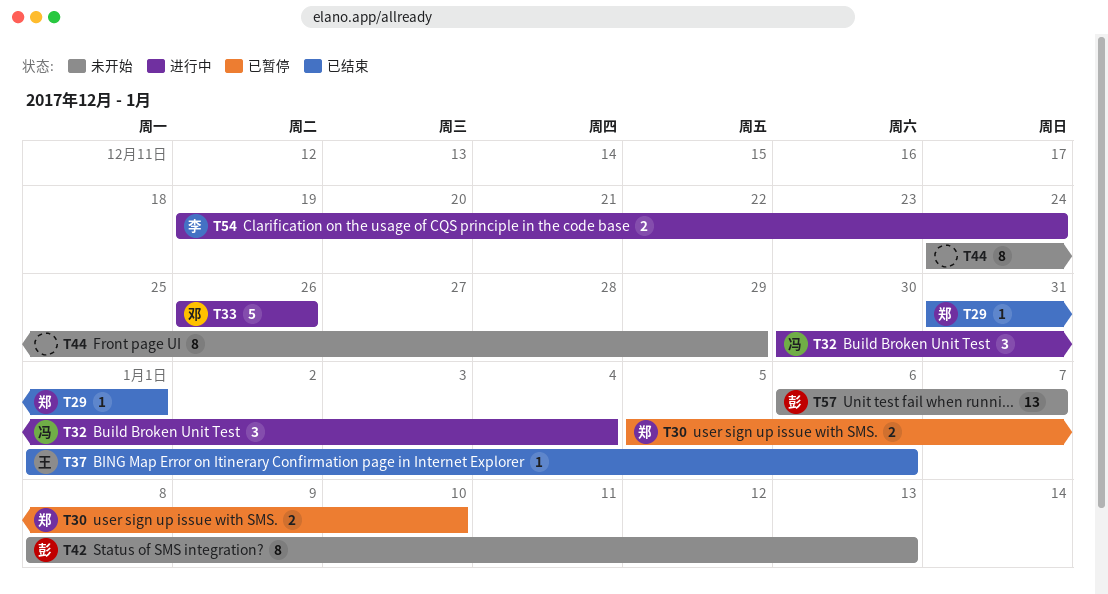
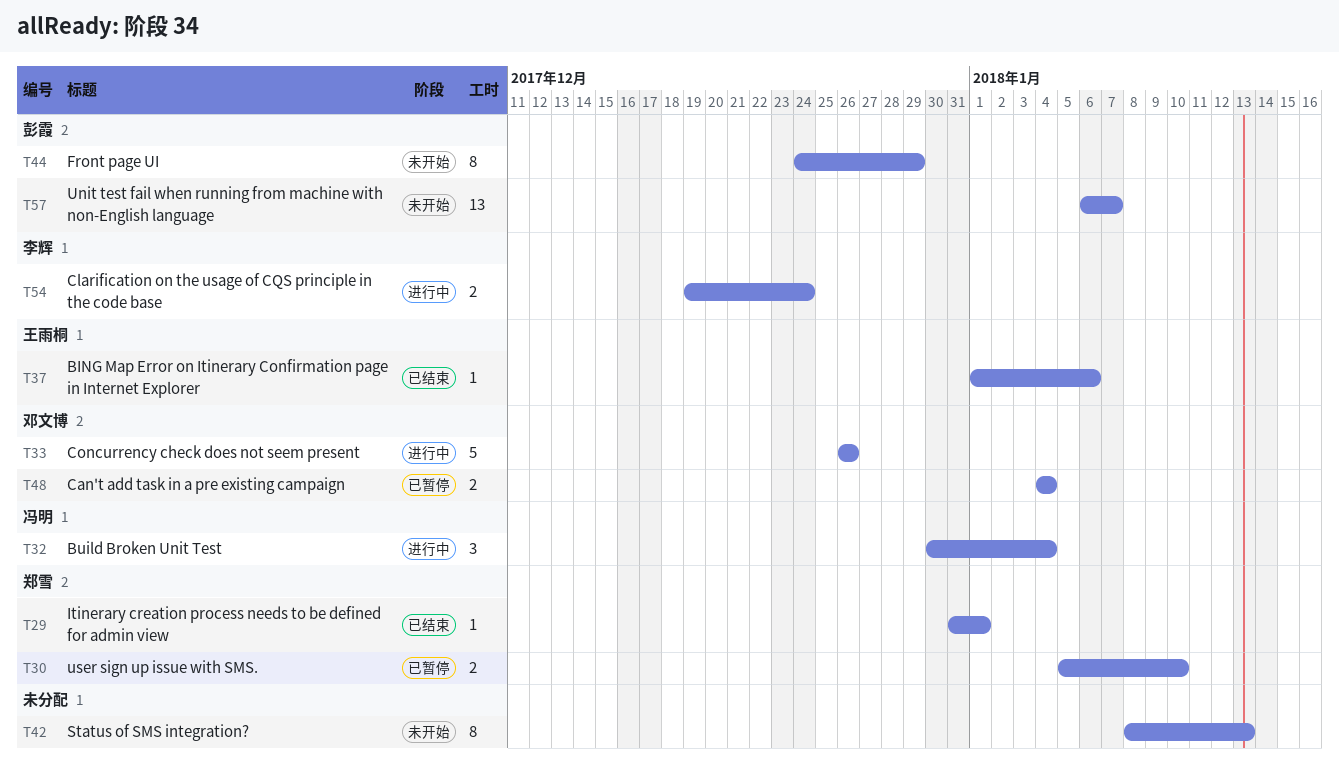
T42, owner: 彭霞 -> none
T44, owner: none -> 彭霞
T48: none -> present

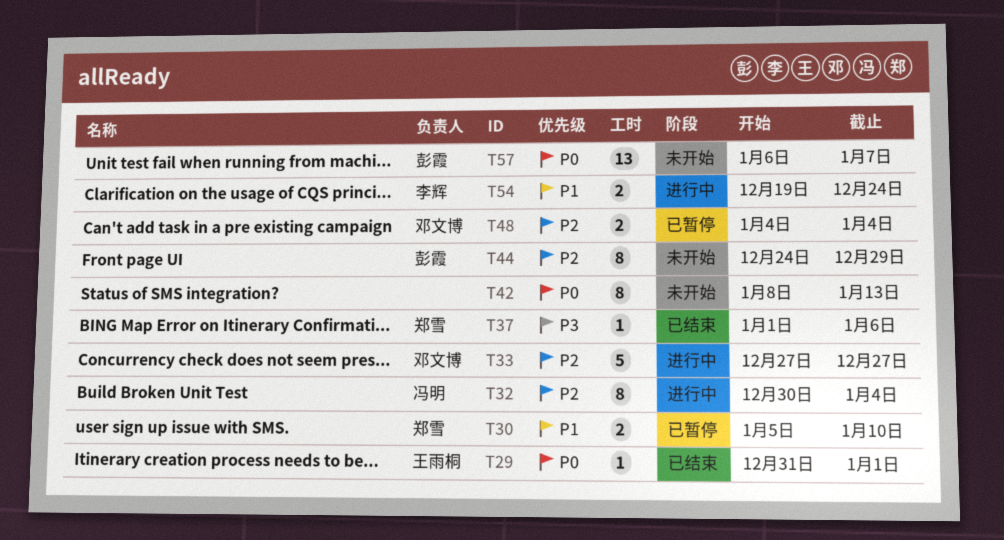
T29, owner: 郑雪 -> 王雨桐
T32, estimate: 3 -> 8
T33, start: Dec 26 -> Dec 27
T33, due: Dec 26 -> Dec 27
T37, owner: 王雨桐 -> 郑雪

